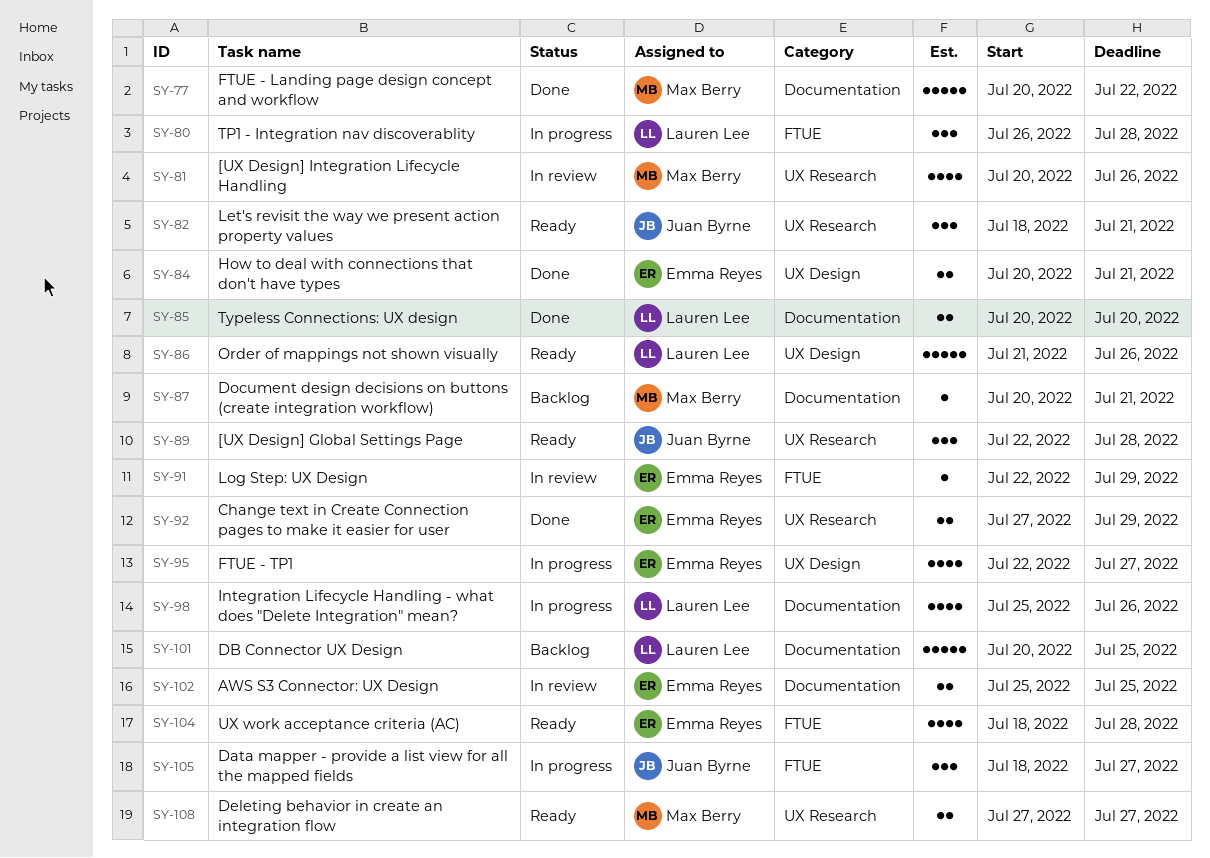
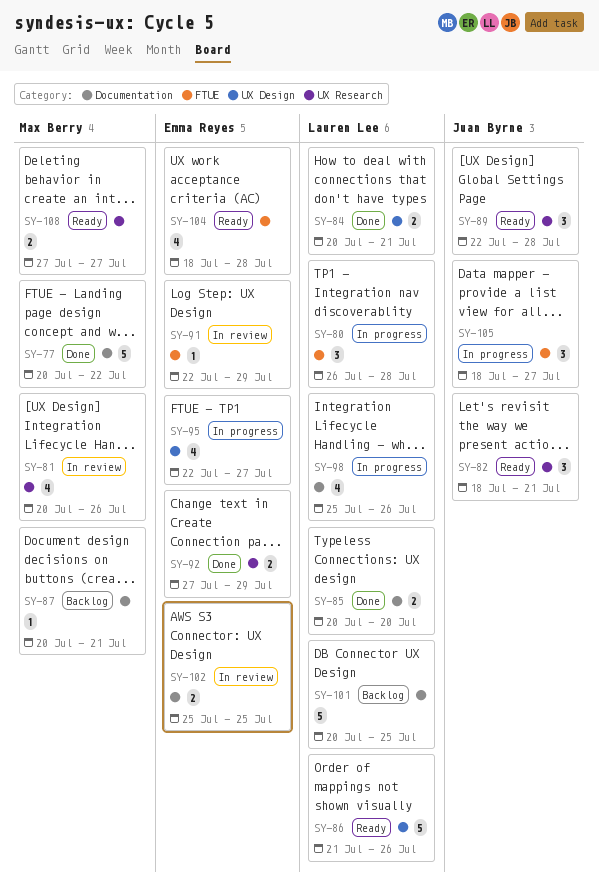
SY-84, owner: Emma Reyes -> Lauren Lee

